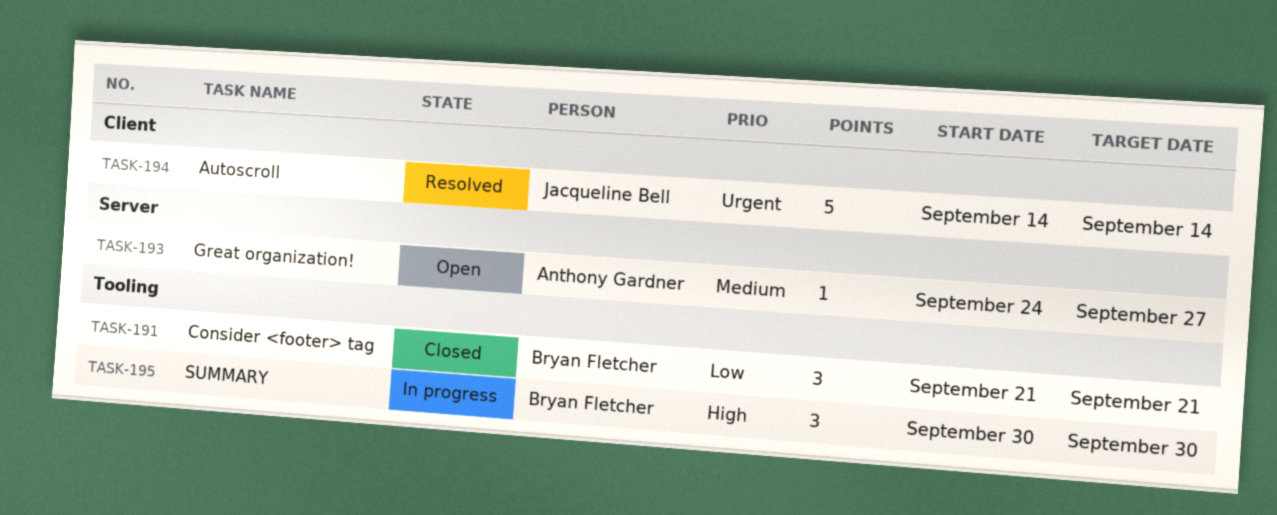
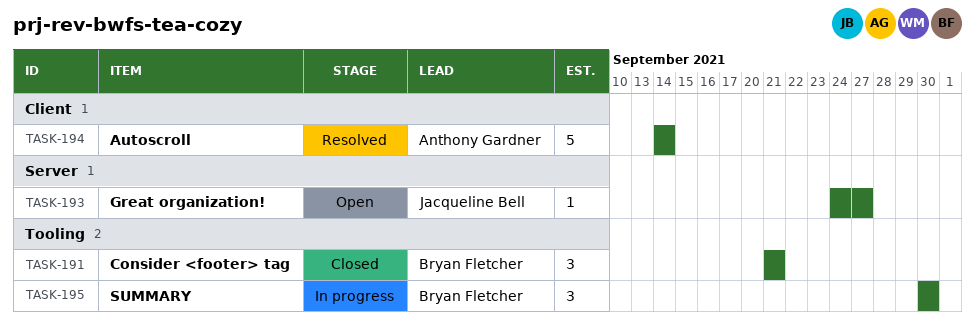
TASK-193, owner: Anthony Gardner -> Jacqueline Bell
TASK-194, owner: Jacqueline Bell -> Anthony Gardner

